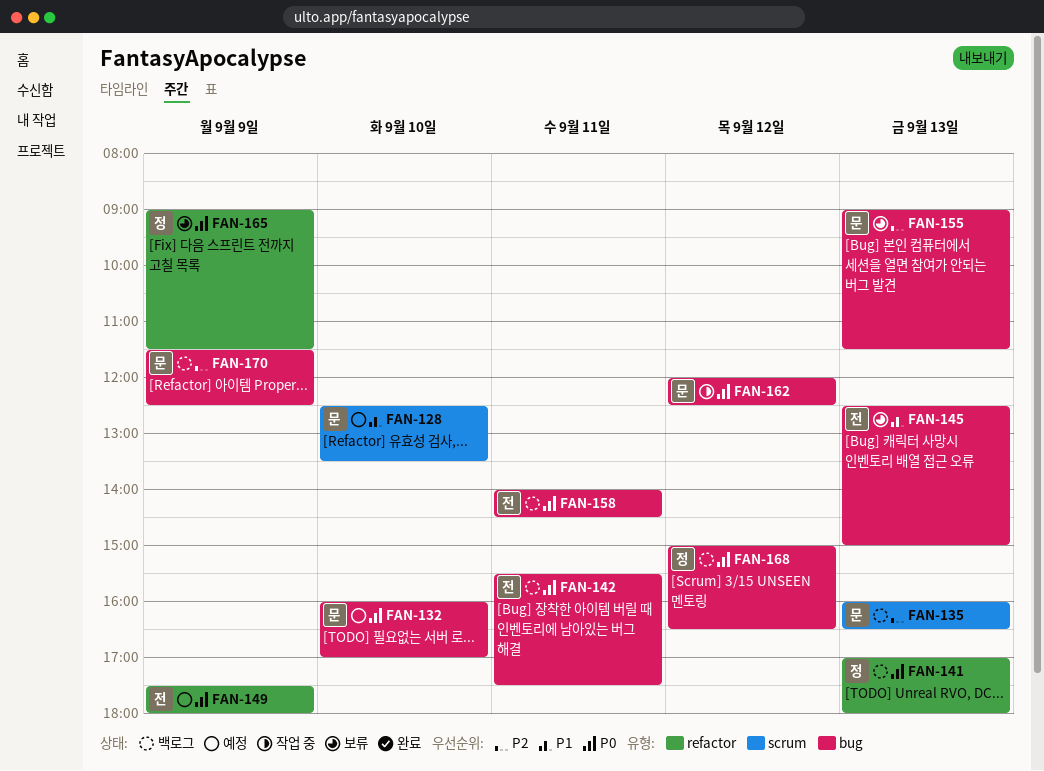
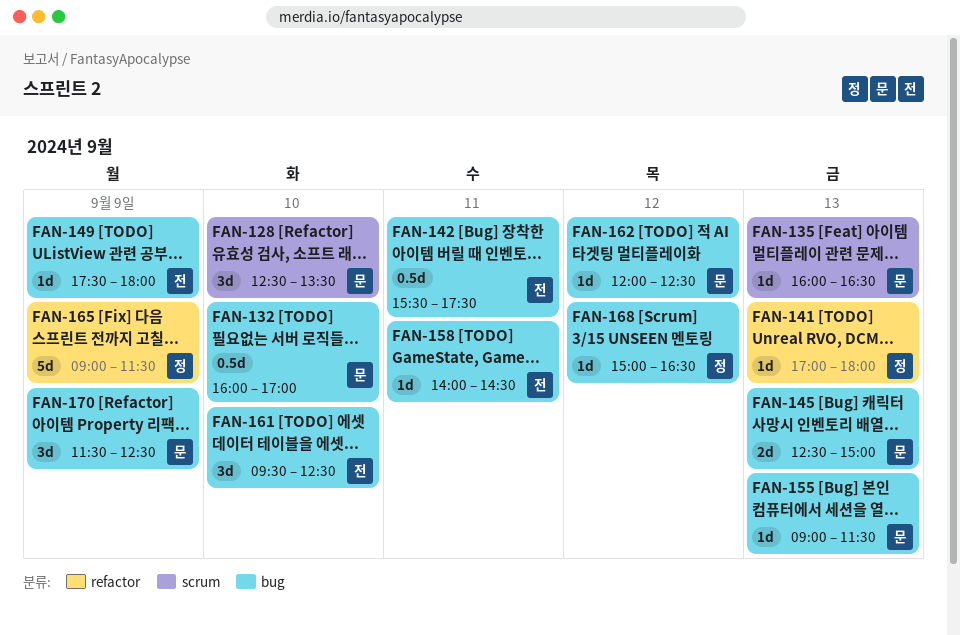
FAN-145, owner: 전 -> 문
FAN-149, label: refactor -> bug
FAN-161: none -> present

